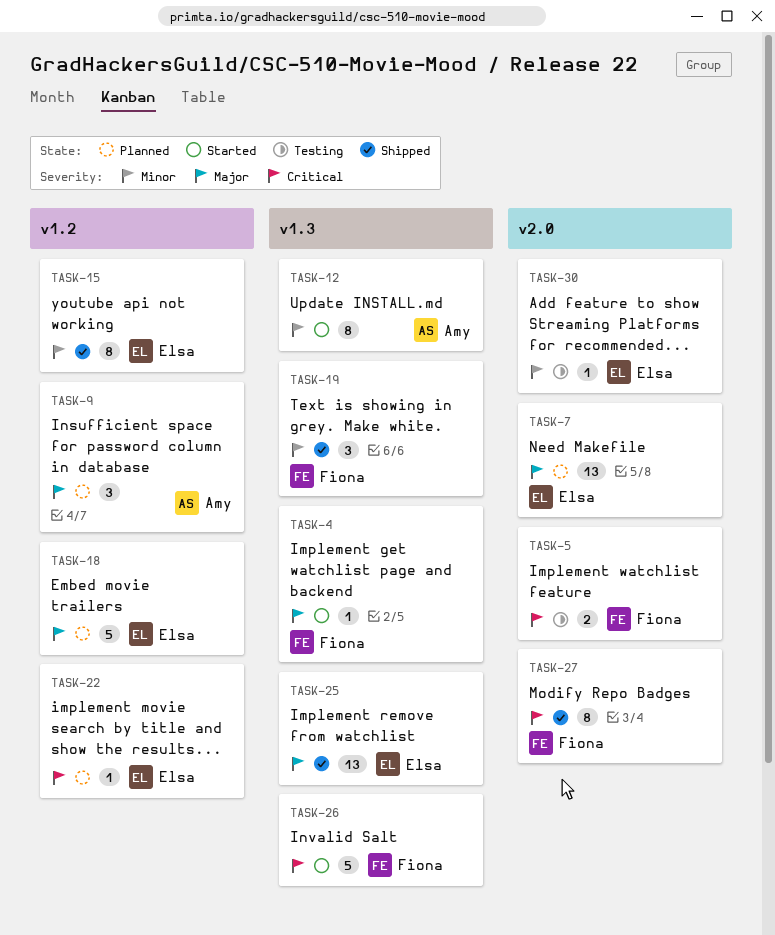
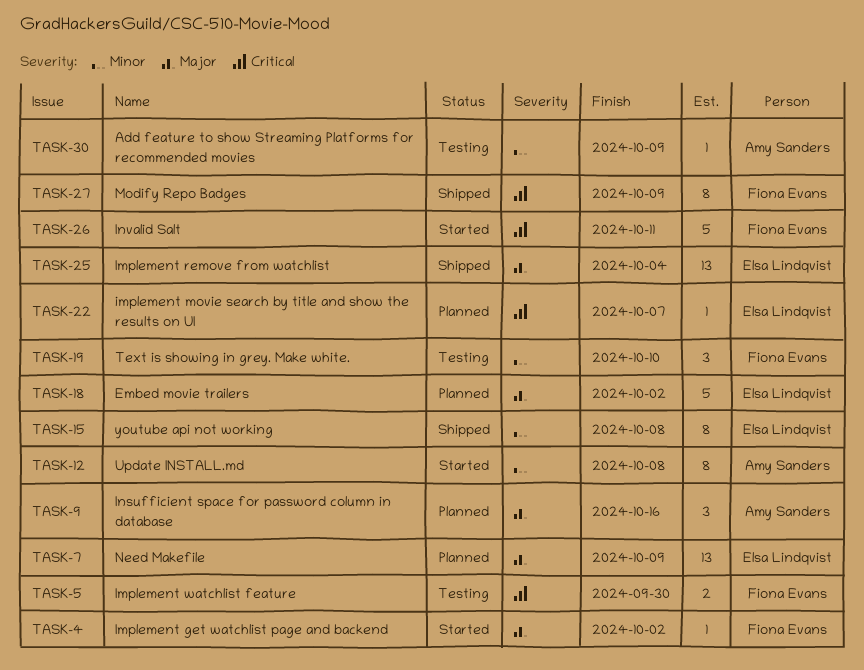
TASK-19, status: Shipped -> Testing
TASK-30, owner: Elsa Lindqvist -> Amy Sanders

